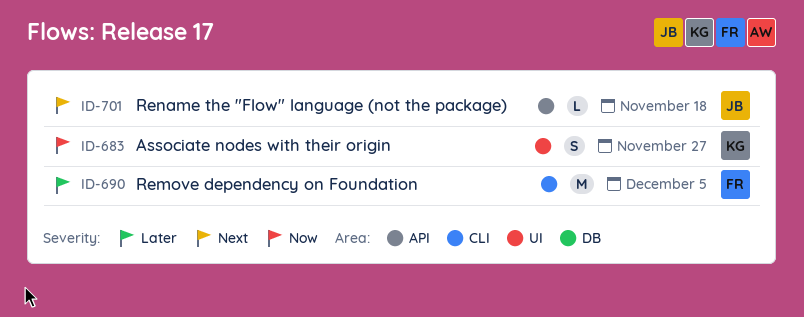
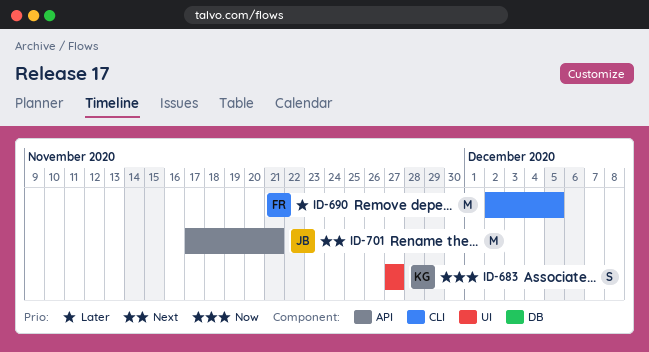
ID-701, estimate: L -> M
ID-701, due: Nov 18 -> Nov 21

